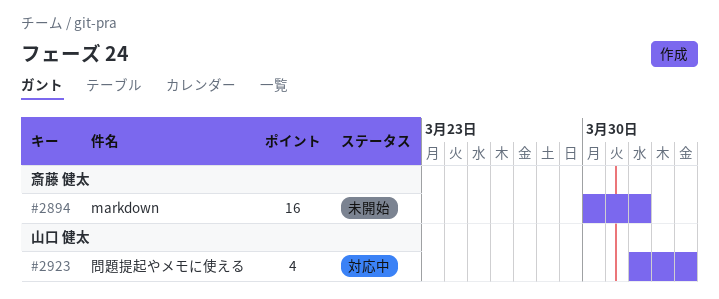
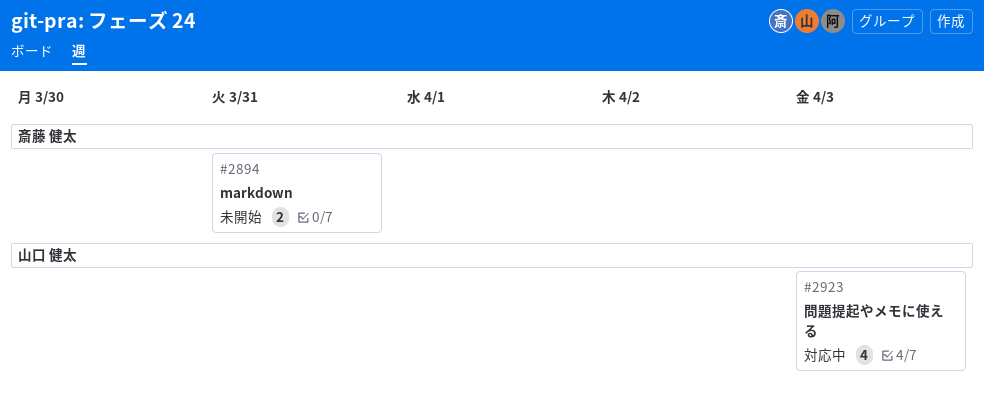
#2894, estimate: 16 -> 2
#2894, due: Apr 1 -> Mar 31

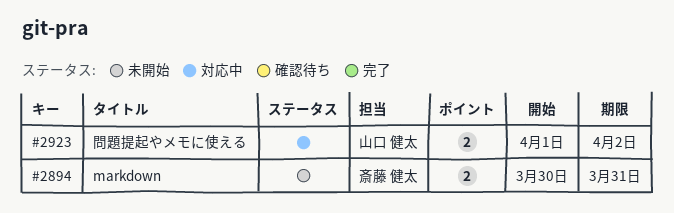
#2923, estimate: 4 -> 2
#2923, due: Apr 3 -> Apr 2

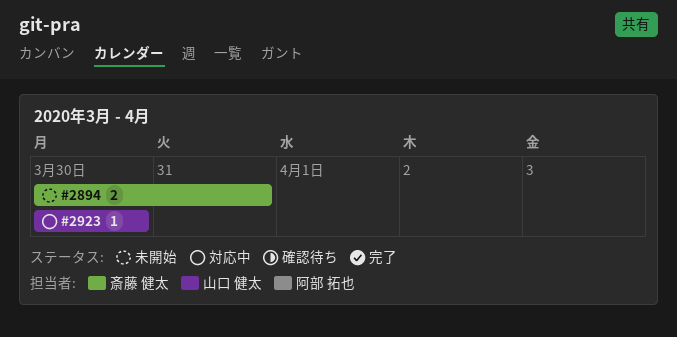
#2923, estimate: 2 -> 1
#2923, start: Apr 1 -> Mar 30
#2923, due: Apr 2 -> Mar 30

